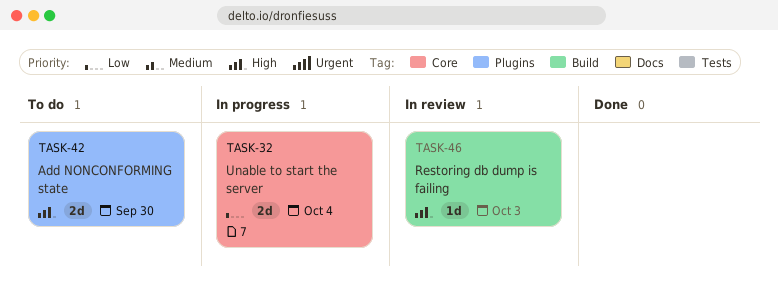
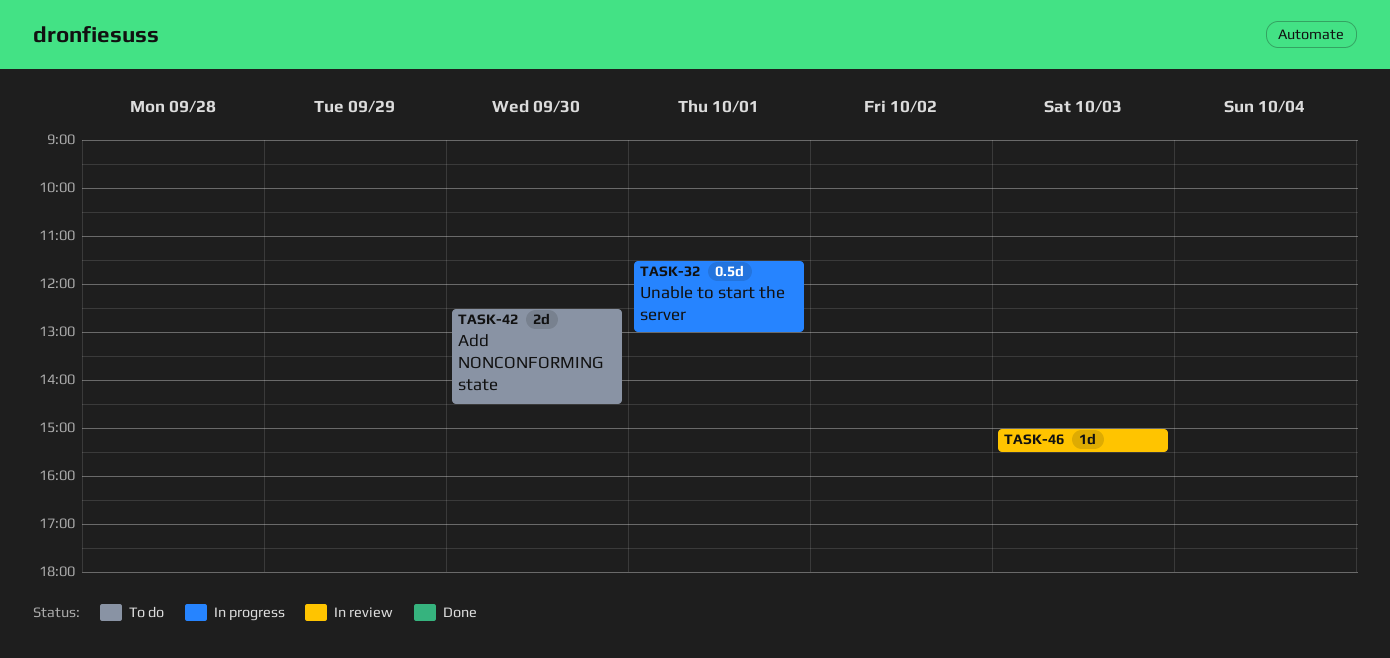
TASK-32, estimate: 2d -> 0.5d
TASK-32, day: Oct 4 -> Oct 1

